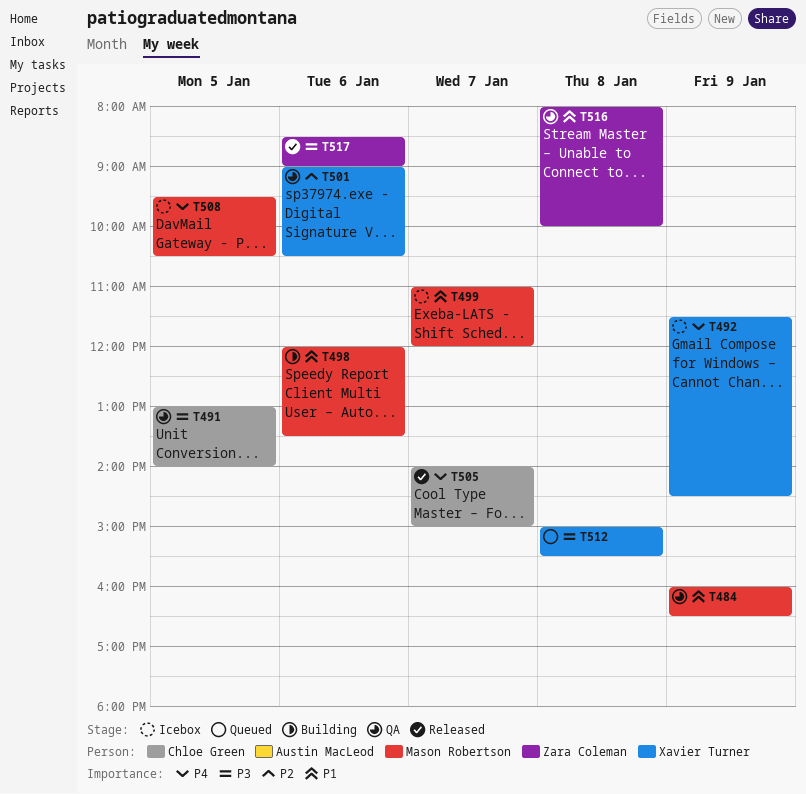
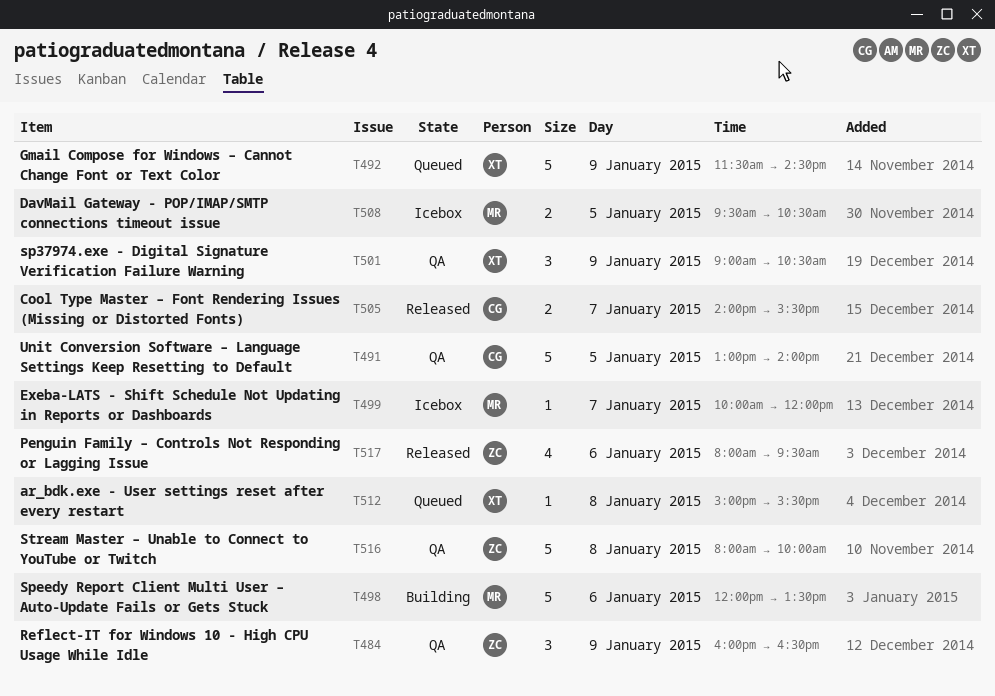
T484, owner: Mason Robertson -> Zara Coleman
T492, status: Icebox -> Queued
T499, begins: 11:00 -> 10:00
T501, day: Jan 6 -> Jan 9
T505, ends: 15:00 -> 15:30
T517, begins: 08:30 -> 08:00
T517, ends: 09:00 -> 09:30

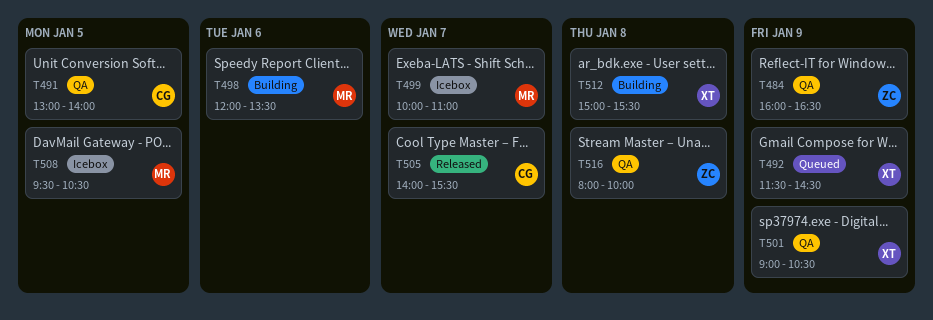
T499, ends: 12:00 -> 11:00
T512, status: Queued -> Building
T517: present -> none

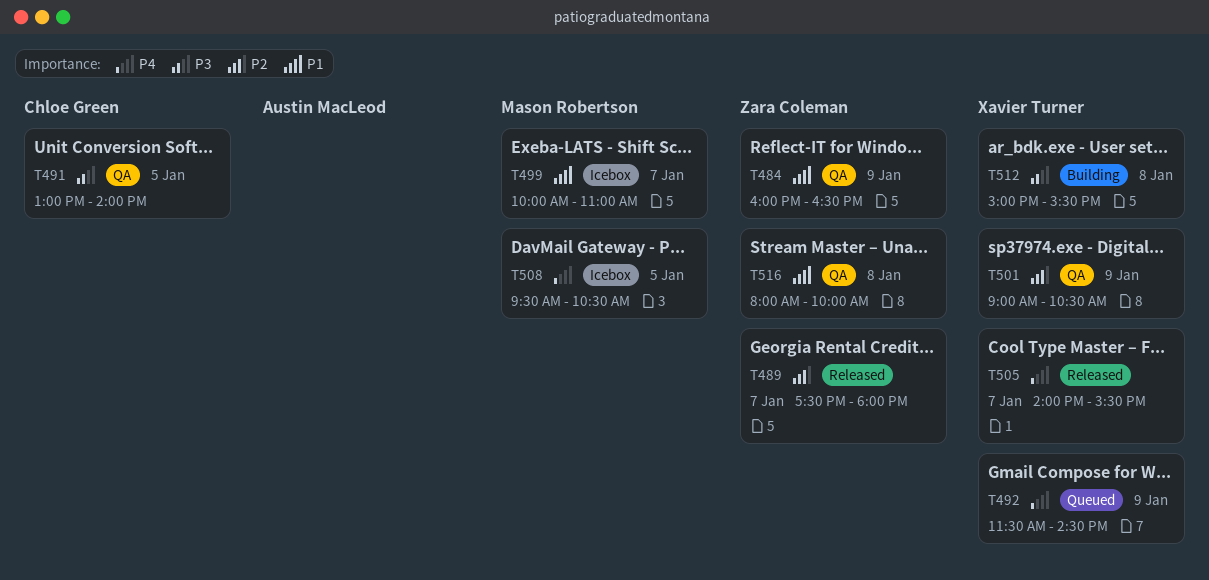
T489: none -> present
T498: present -> none
T505, owner: Chloe Green -> Xavier Turner

